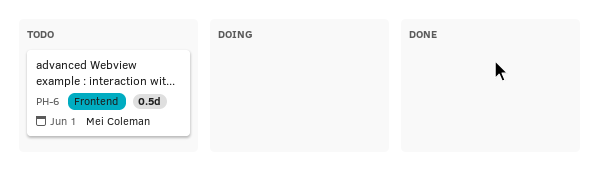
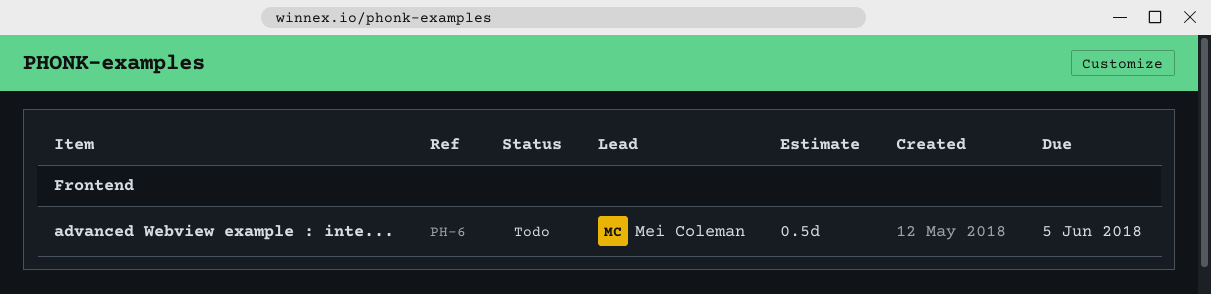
PH-6, due: Jun 1 -> Jun 5

